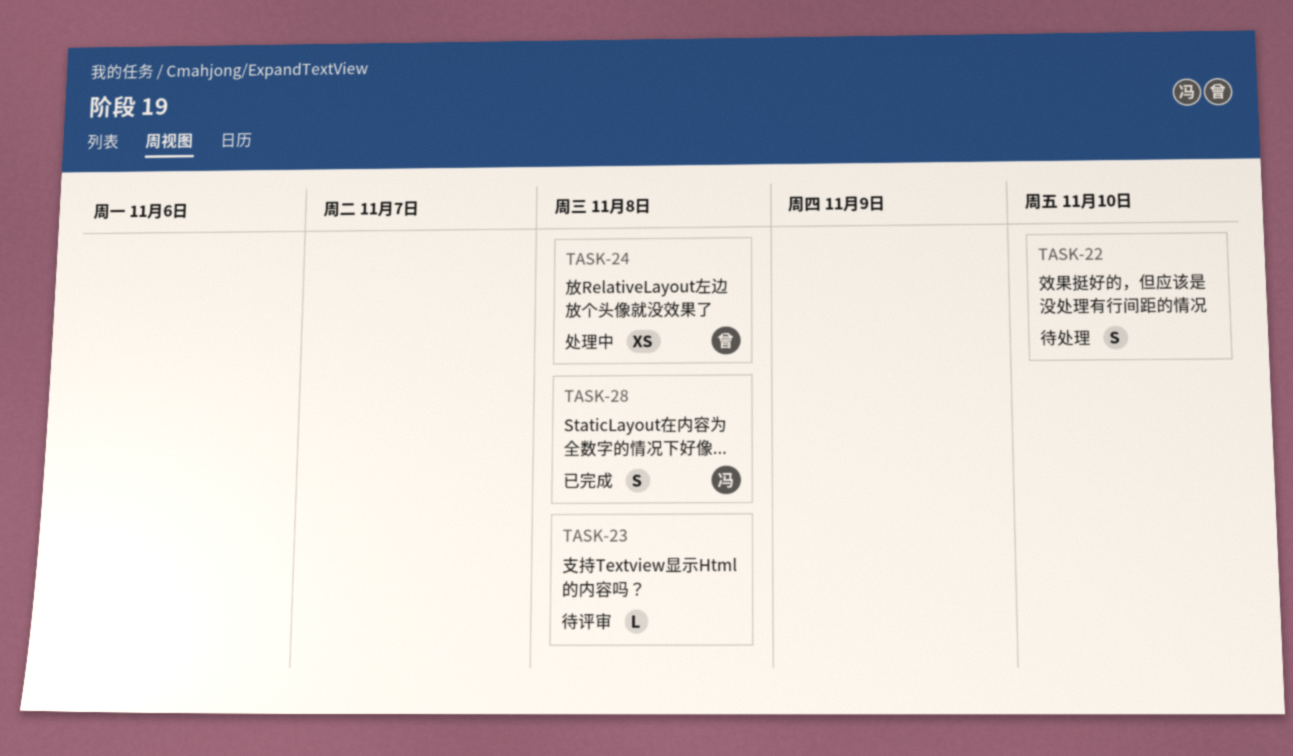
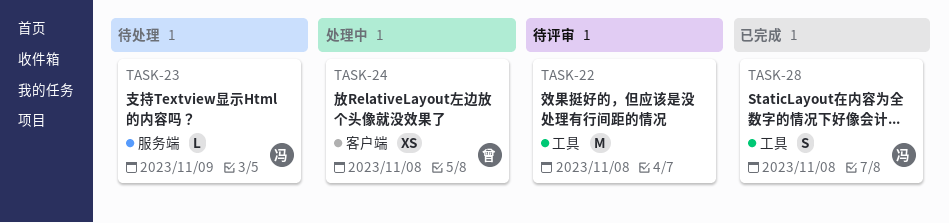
TASK-22, status: 待处理 -> 待评审
TASK-22, estimate: S -> M
TASK-22, due: Nov 10 -> Nov 8
TASK-23, status: 待评审 -> 待处理
TASK-23, owner: none -> 冯
TASK-23, due: Nov 8 -> Nov 9

